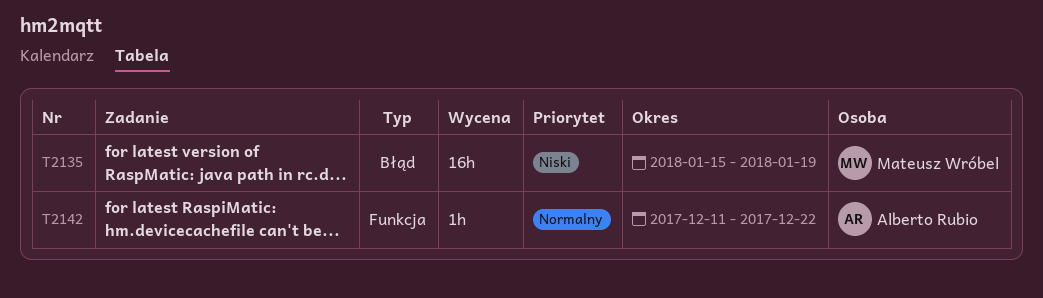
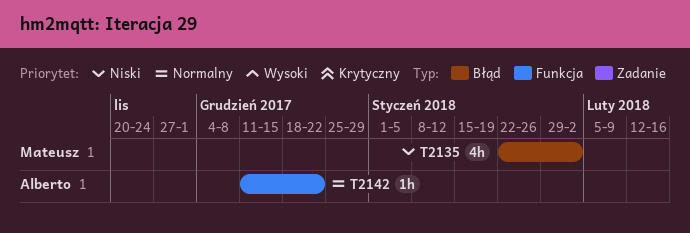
T2135, estimate: 16h -> 4h
T2135, start: Jan 15 -> Jan 22
T2135, due: Jan 19 -> Feb 2

